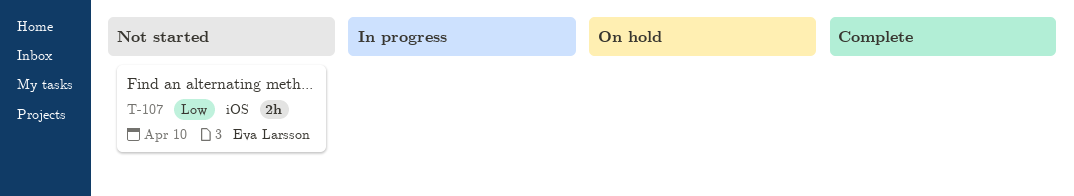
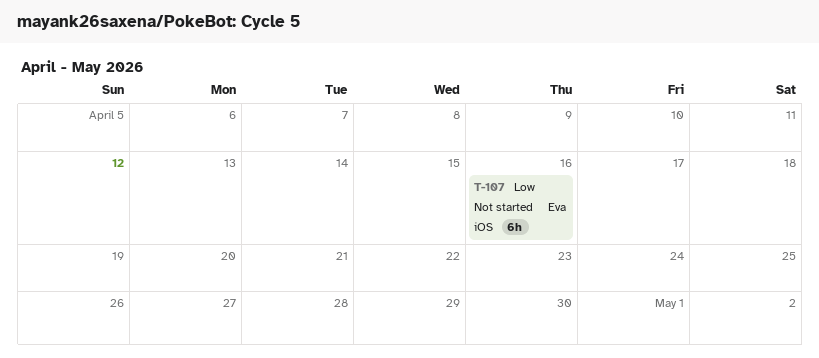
T-107, estimate: 2h -> 6h
T-107, due: Apr 10 -> Apr 16

